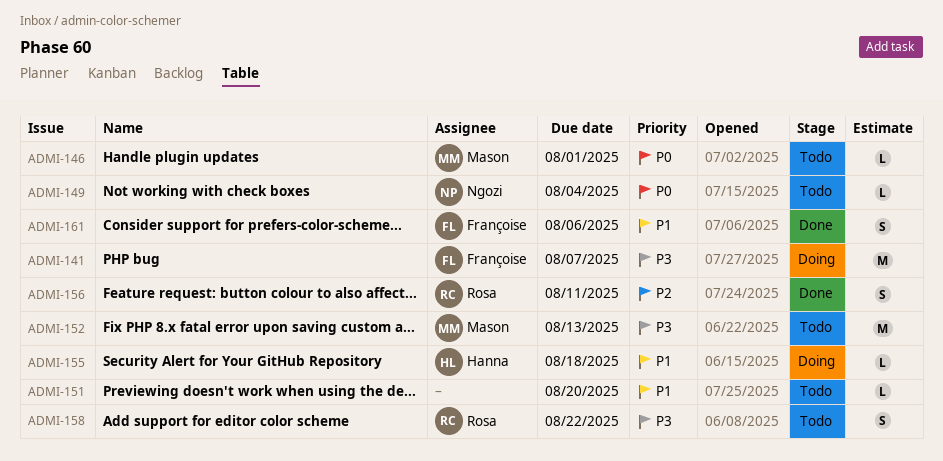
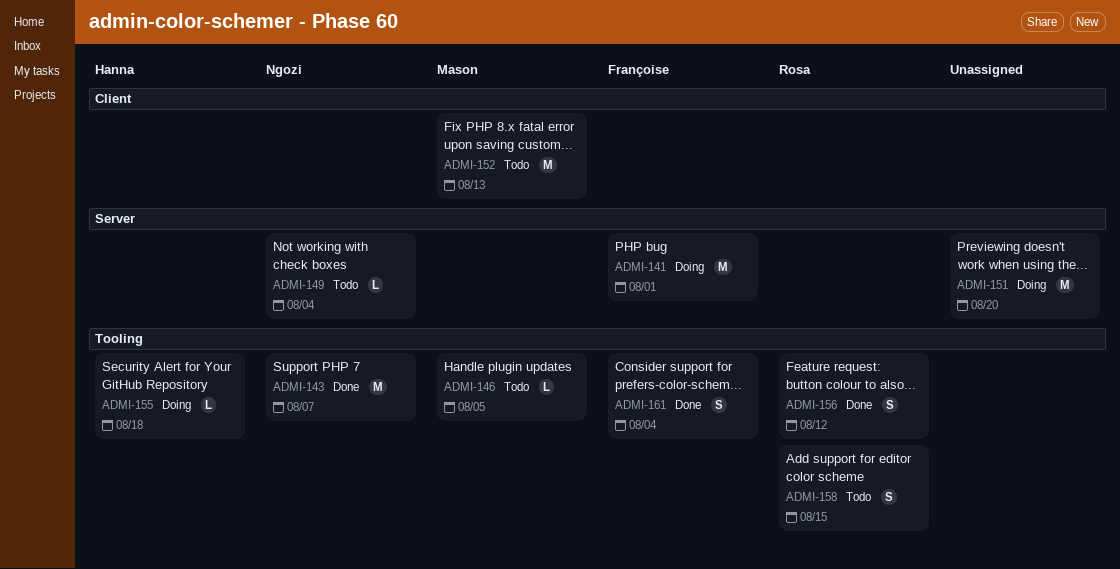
ADMI-141, due: Aug 7 -> Aug 1
ADMI-143: none -> present
ADMI-146, due: Aug 1 -> Aug 5
ADMI-151, status: Todo -> Doing
ADMI-151, estimate: L -> M
ADMI-156, due: Aug 11 -> Aug 12
ADMI-158, due: Aug 22 -> Aug 15
ADMI-161, due: Aug 6 -> Aug 4

